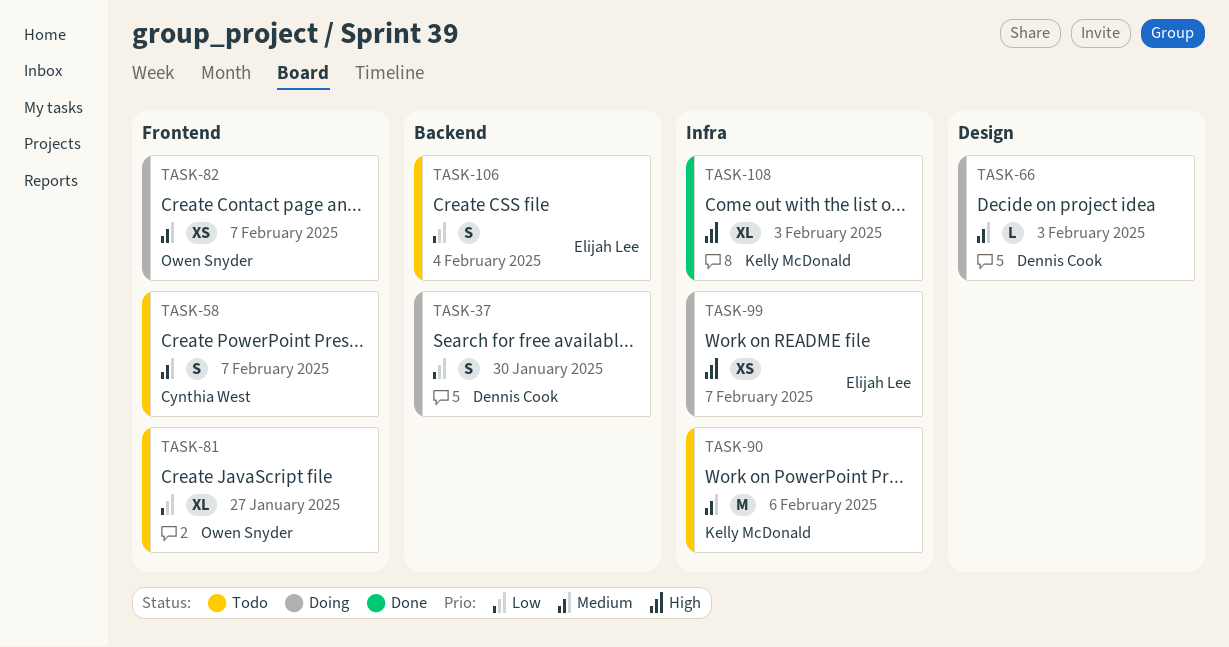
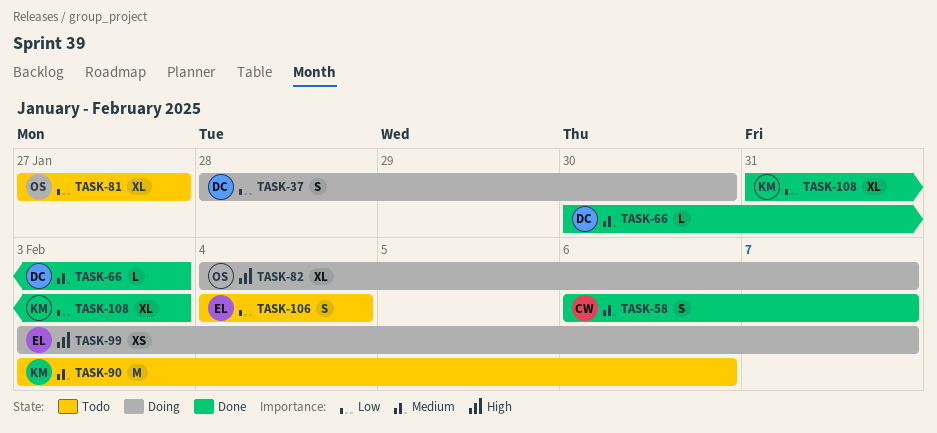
TASK-58, status: Todo -> Done
TASK-66, status: Doing -> Done
TASK-82, priority: Medium -> High
TASK-82, estimate: XS -> XL
TASK-108, priority: High -> Low

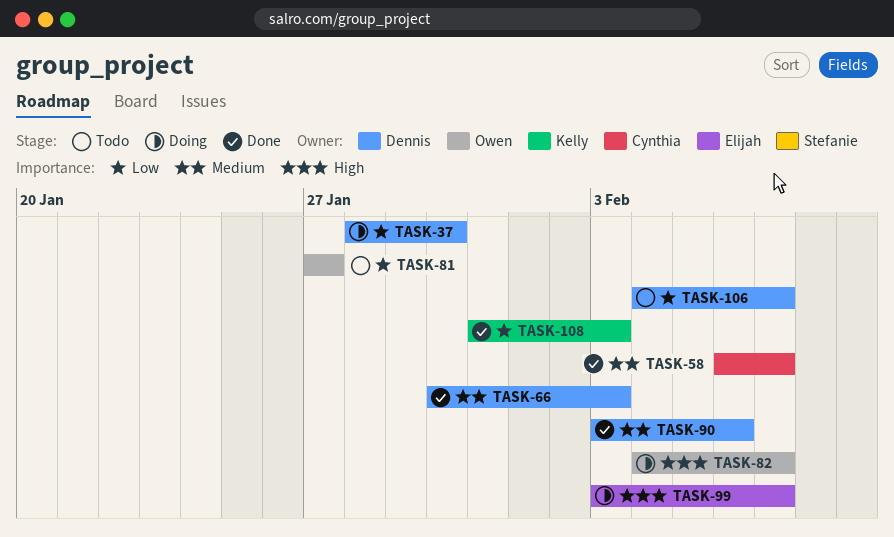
TASK-90, status: Todo -> Done
TASK-90, owner: Kelly -> Dennis
TASK-106, owner: Elijah -> Dennis
TASK-106, due: Feb 4 -> Feb 7

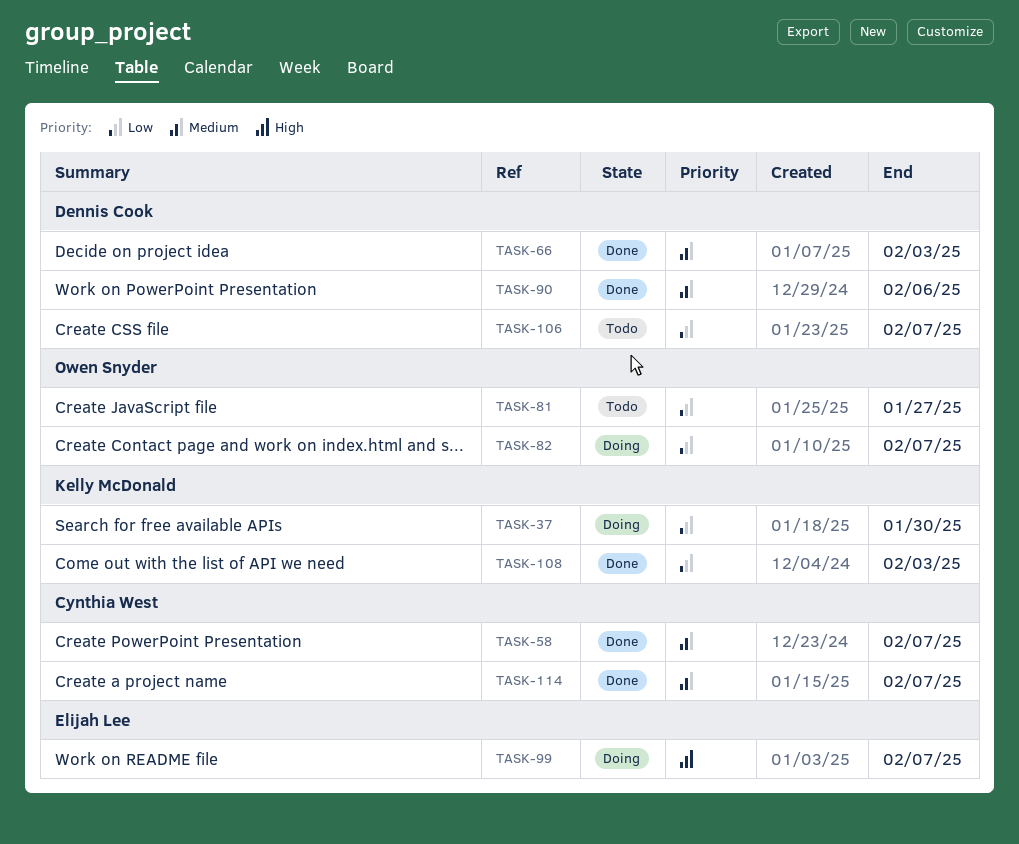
TASK-37, owner: Dennis Cook -> Kelly McDonald
TASK-82, priority: High -> Low
TASK-114: none -> present

